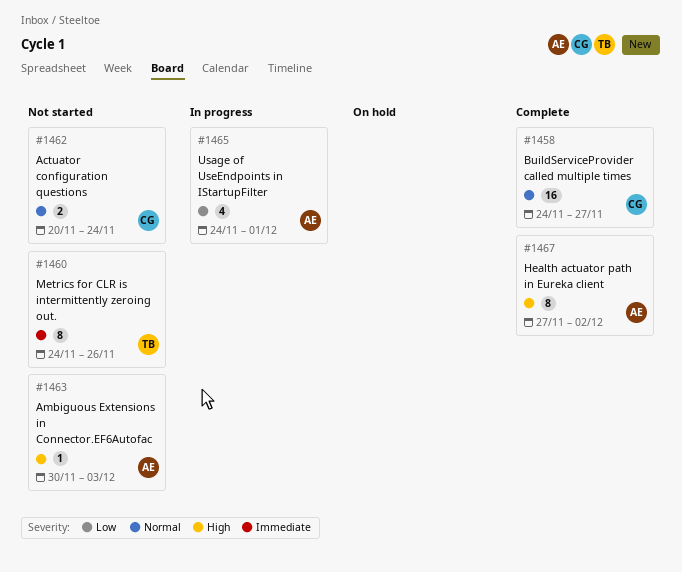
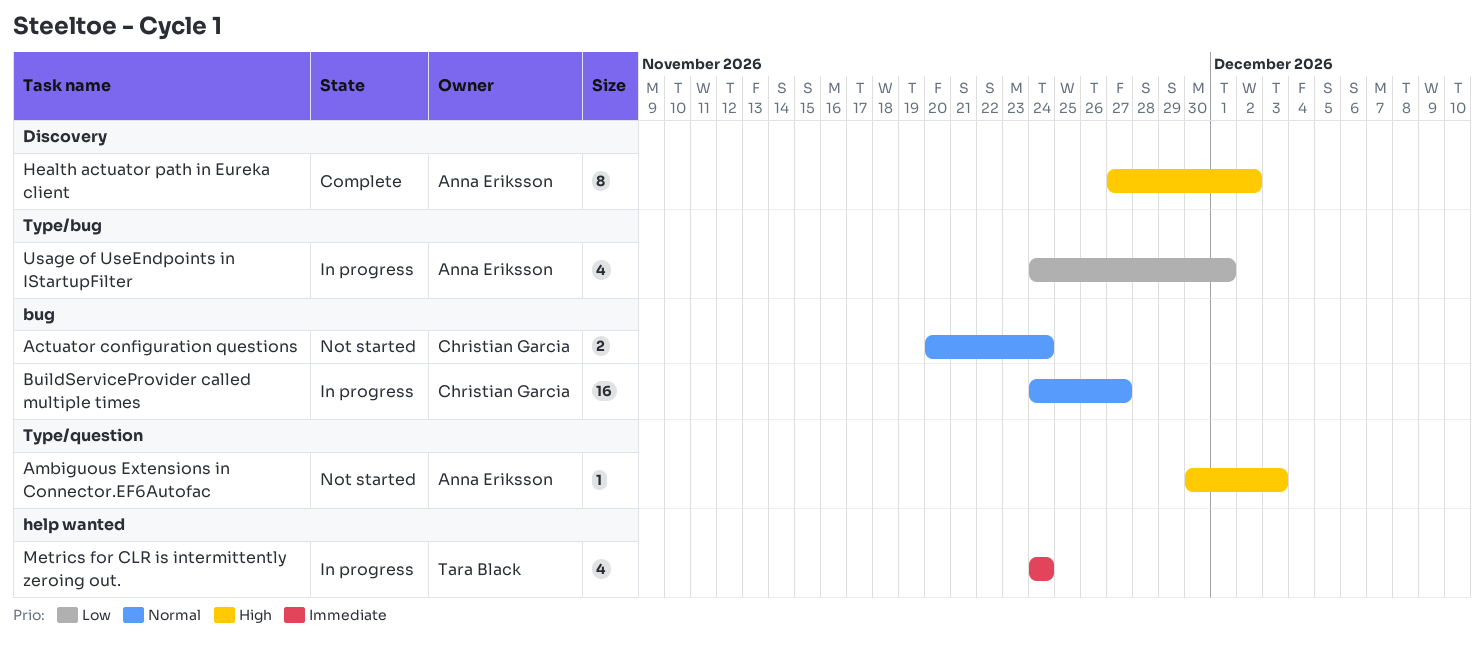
BuildServiceProvider called multiple times, status: Complete -> In progress
Metrics for CLR is intermittently zeroing out., status: Not started -> In progress
Metrics for CLR is intermittently zeroing out., estimate: 8 -> 4
Metrics for CLR is intermittently zeroing out., due: Nov 26 -> Nov 24

